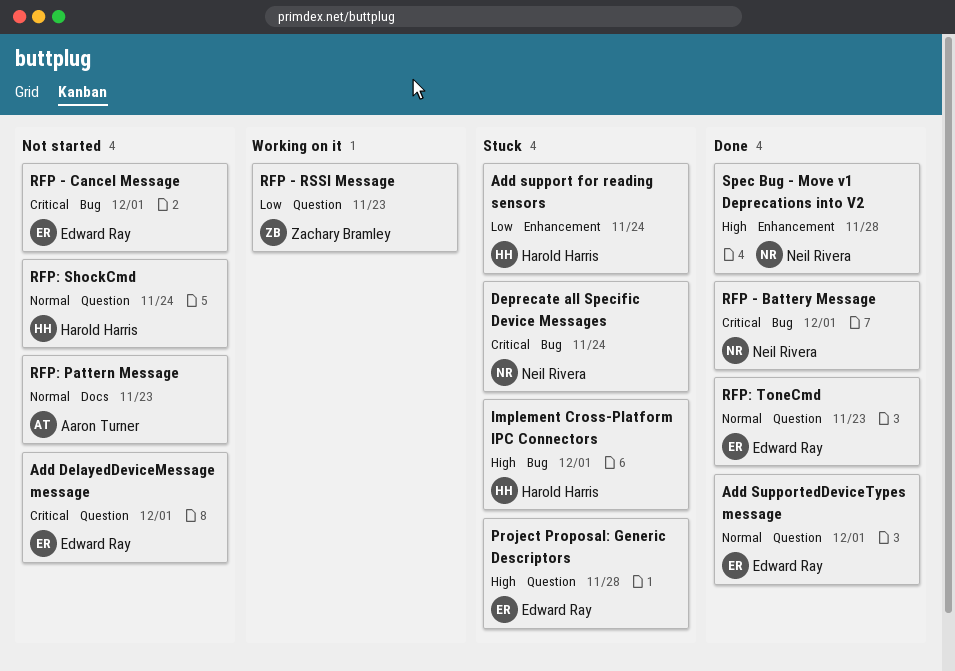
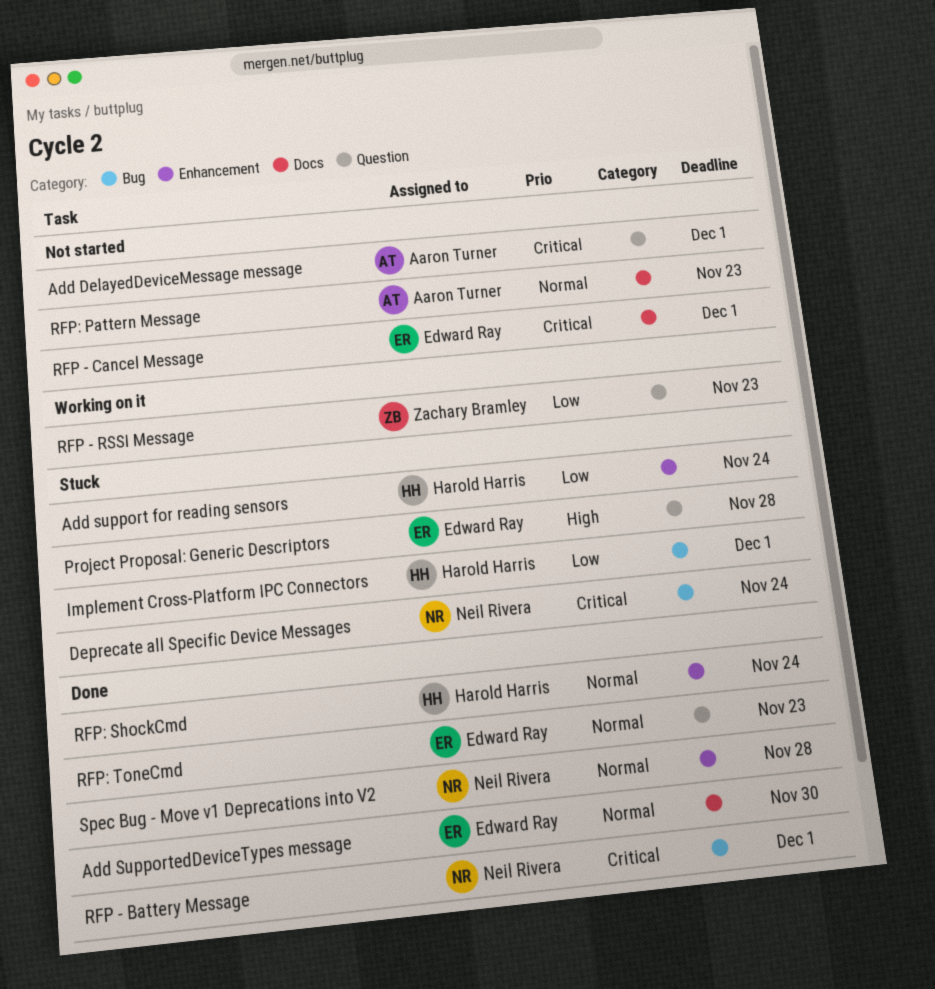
Add DelayedDeviceMessage message, owner: Edward Ray -> Aaron Turner
Add SupportedDeviceTypes message, label: Question -> Docs
Add SupportedDeviceTypes message, due: Dec 1 -> Nov 30
Implement Cross-Platform IPC Connectors, priority: High -> Low
RFP - Cancel Message, label: Bug -> Docs
RFP: ShockCmd, status: Not started -> Done
RFP: ShockCmd, label: Question -> Enhancement
Spec Bug - Move v1 Deprecations into V2, priority: High -> Normal

